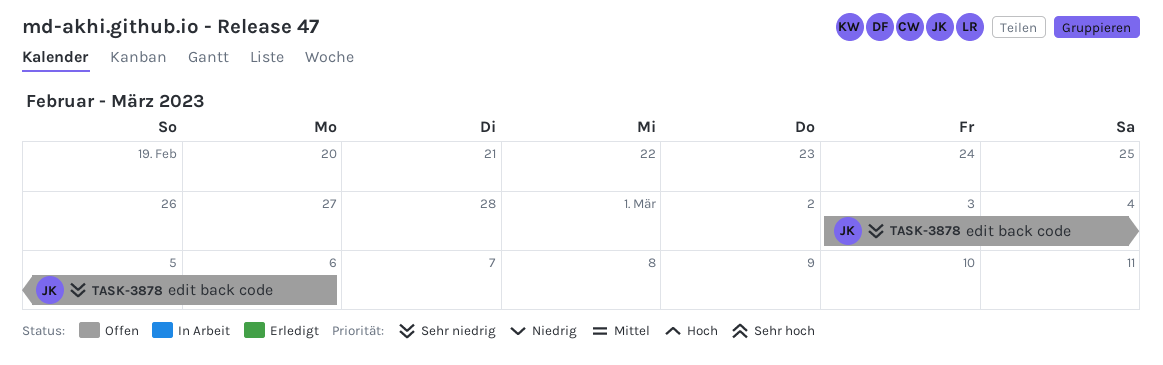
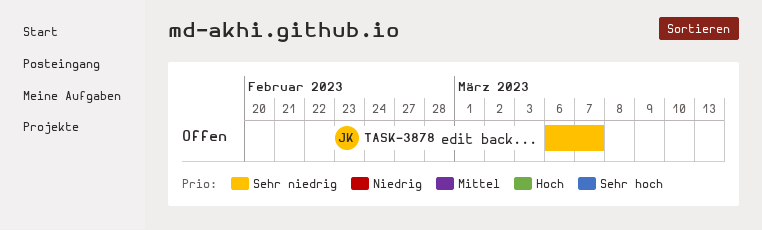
TASK-3878, start: Mar 3 -> Mar 6
TASK-3878, due: Mar 6 -> Mar 7

